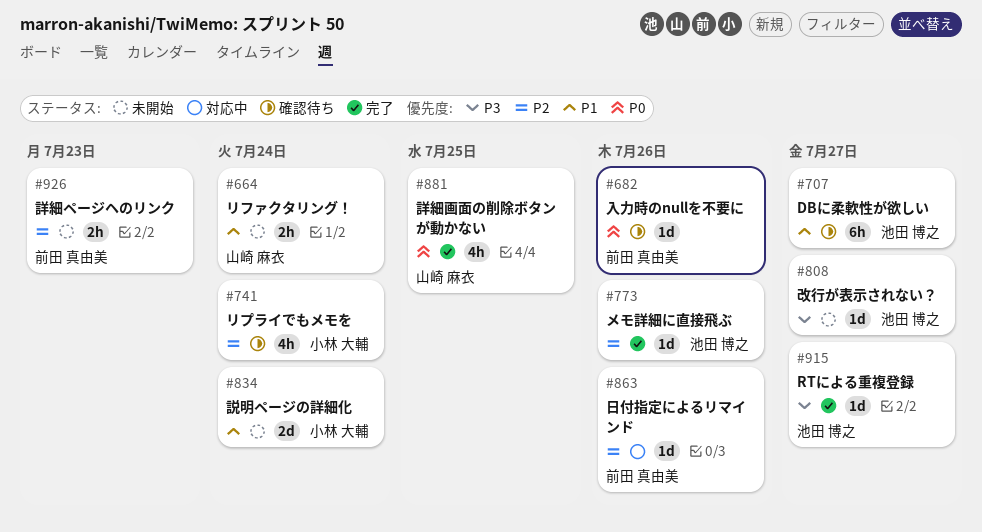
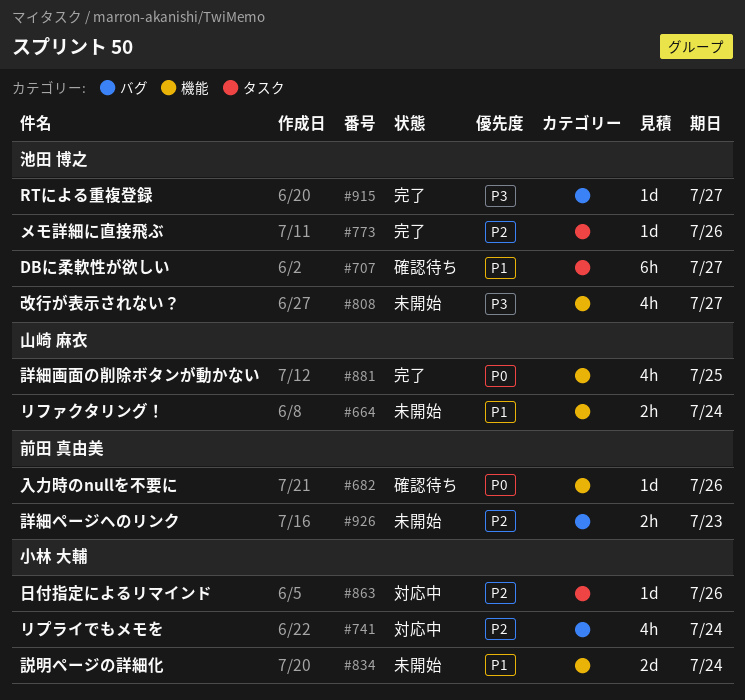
#741, status: 確認待ち -> 対応中
#808, estimate: 1d -> 4h
#863, owner: 前田 真由美 -> 小林 大輔

